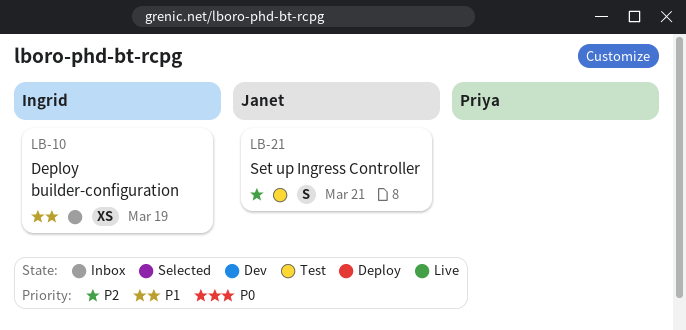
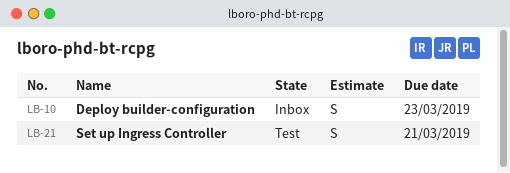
LB-10, estimate: XS -> S
LB-10, due: Mar 19 -> Mar 23

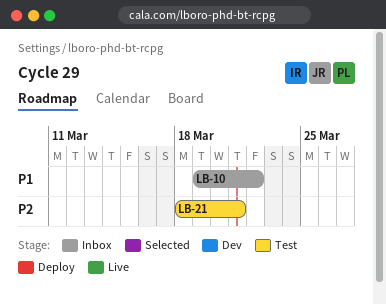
LB-10, due: Mar 23 -> Mar 22

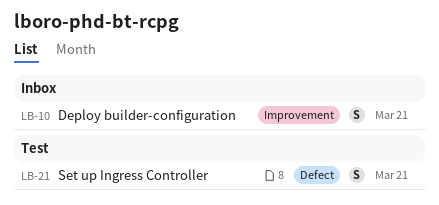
LB-10, due: Mar 22 -> Mar 21

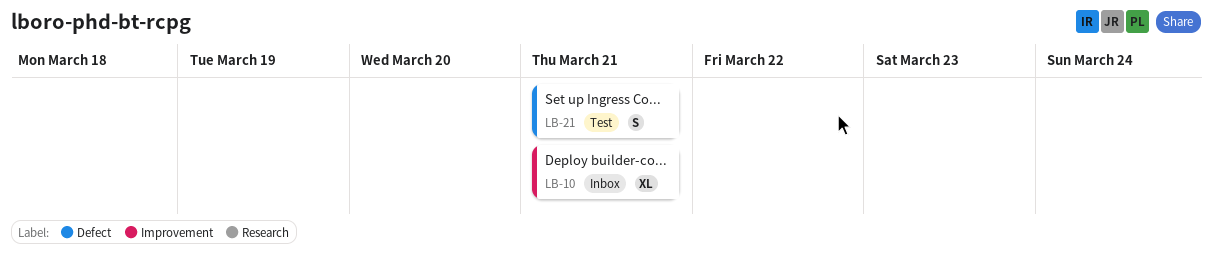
LB-10, estimate: S -> XL

